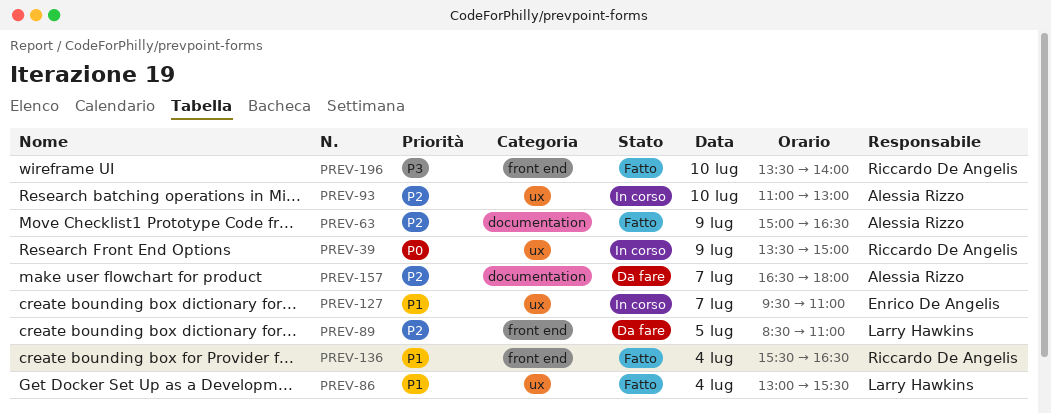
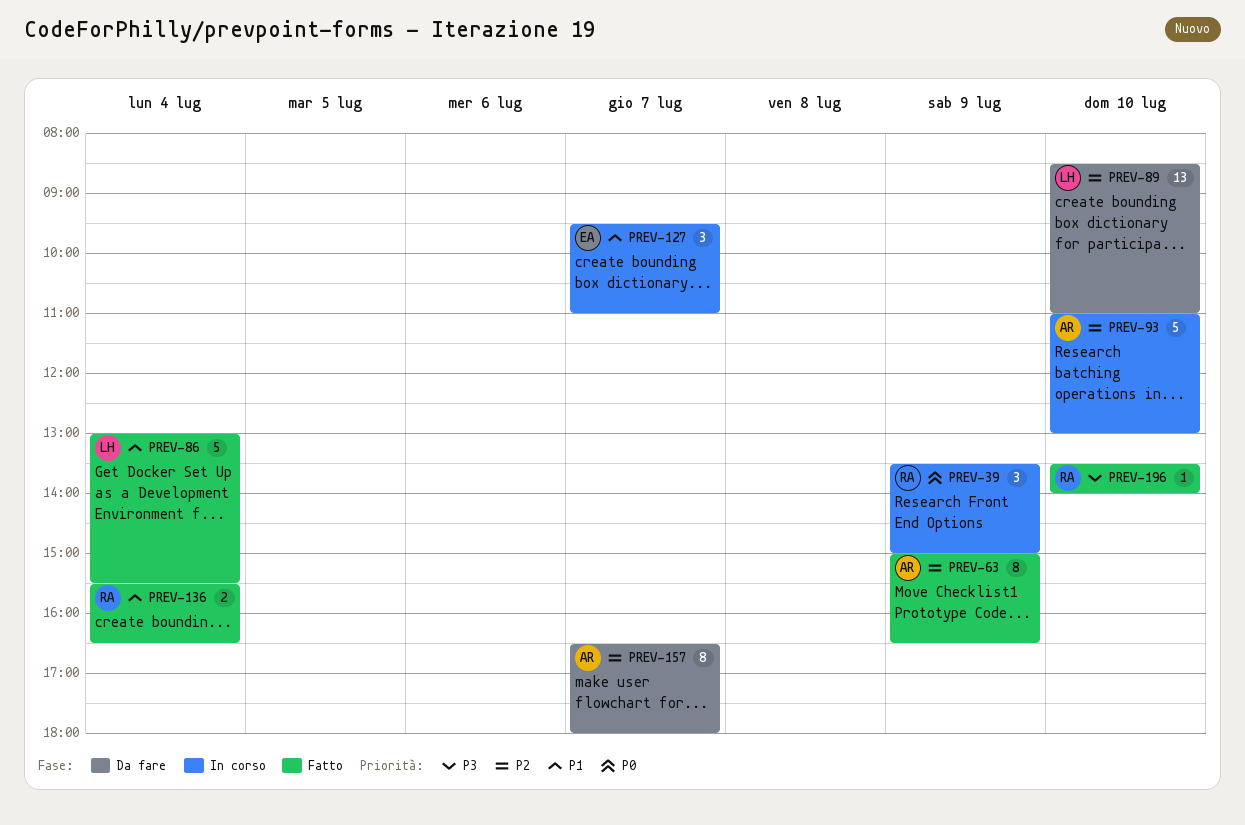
PREV-89, day: Jul 5 -> Jul 10

